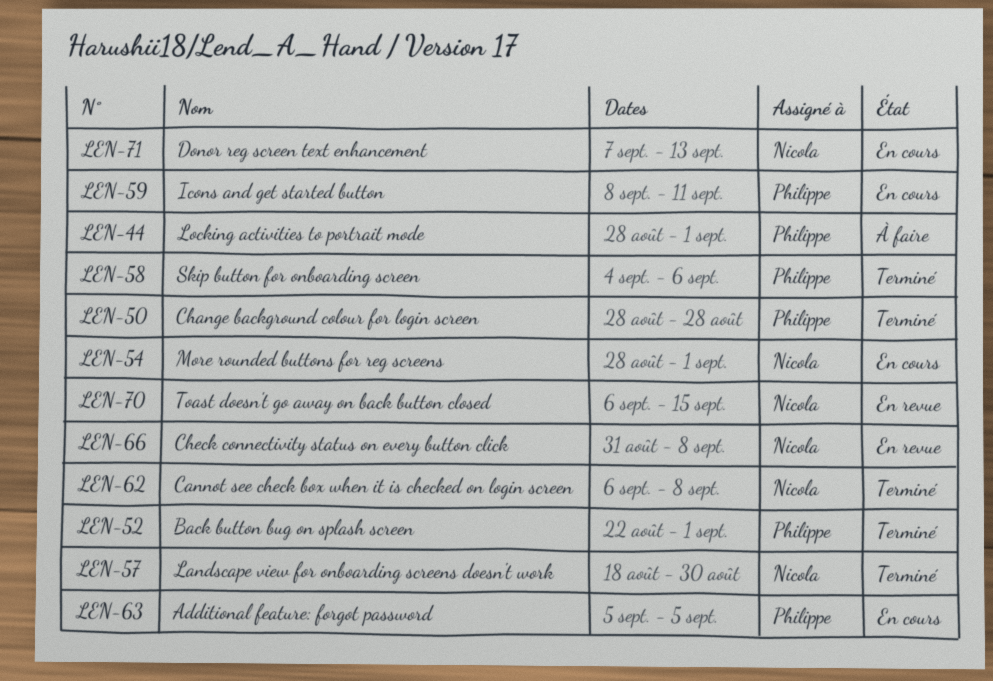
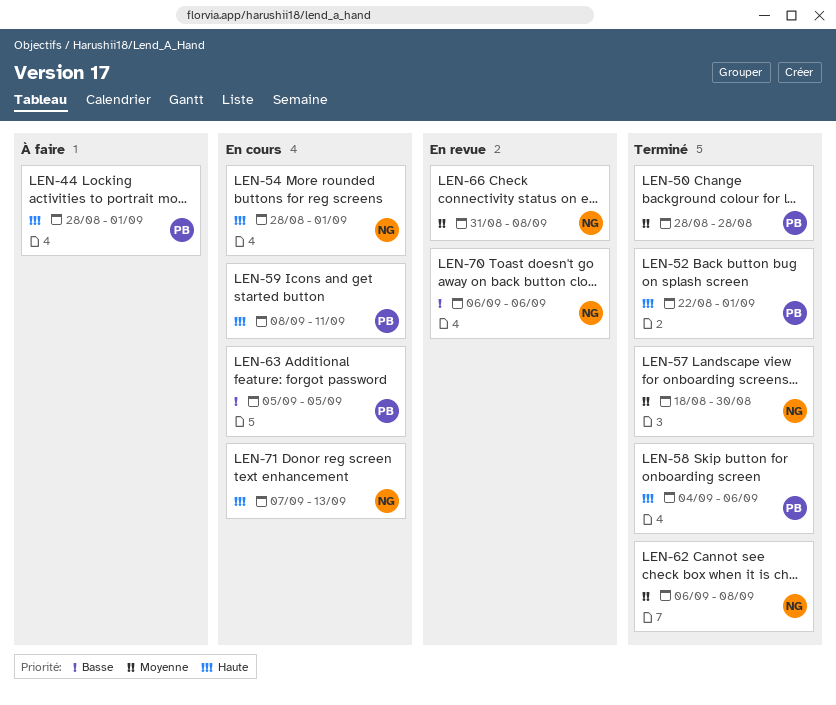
LEN-70, due: Sep 15 -> Sep 6

